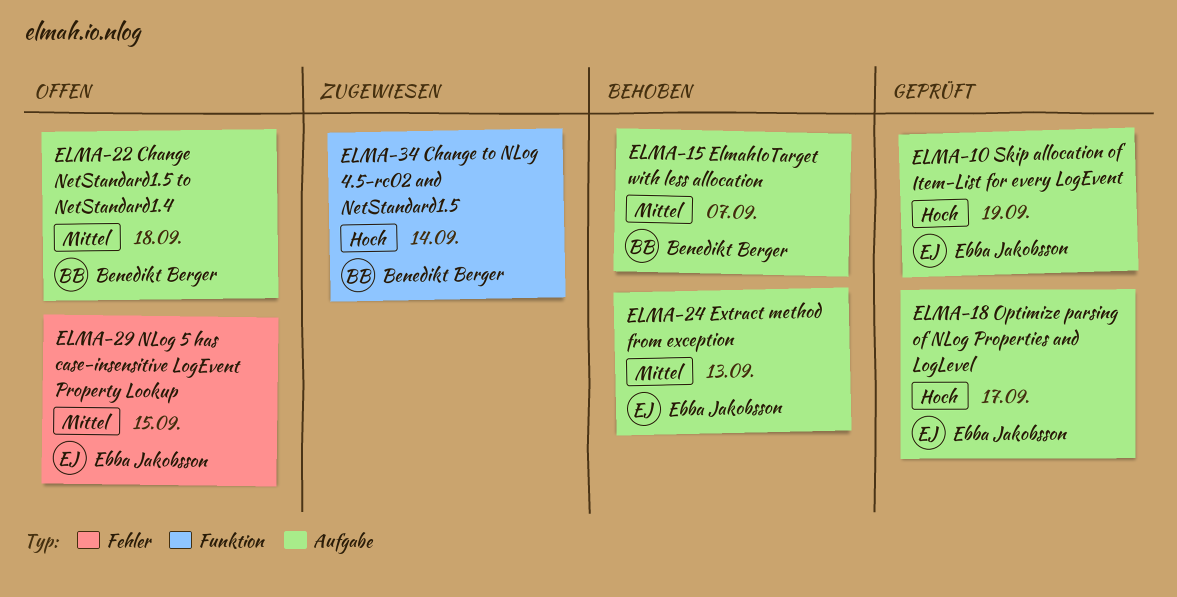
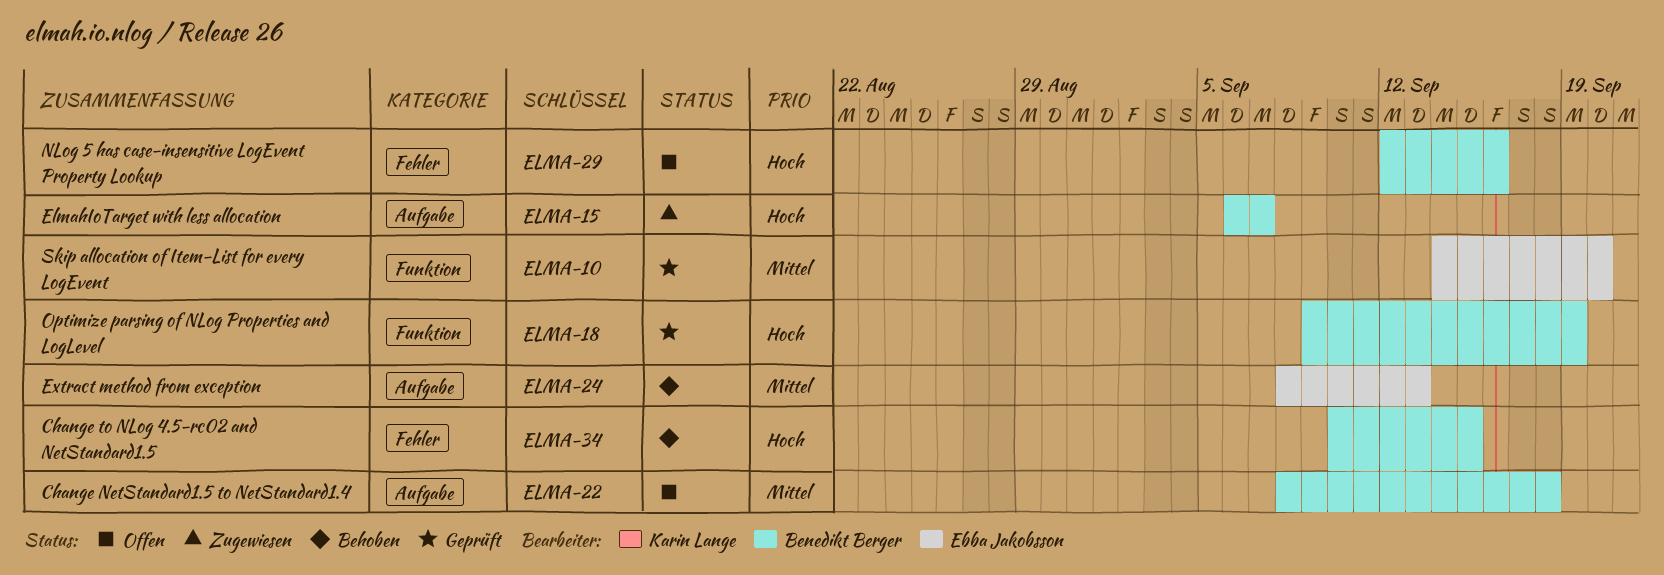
ELMA-10, priority: Hoch -> Mittel
ELMA-10, label: Aufgabe -> Funktion
ELMA-10, due: Sep 19 -> Sep 20
ELMA-15, status: Behoben -> Zugewiesen
ELMA-15, priority: Mittel -> Hoch
ELMA-18, owner: Ebba Jakobsson -> Benedikt Berger
ELMA-18, label: Aufgabe -> Funktion
ELMA-18, due: Sep 17 -> Sep 19
ELMA-29, owner: Ebba Jakobsson -> Benedikt Berger
ELMA-29, priority: Mittel -> Hoch
ELMA-29, due: Sep 15 -> Sep 16
ELMA-34, status: Zugewiesen -> Behoben
ELMA-34, label: Funktion -> Fehler
ELMA-34, due: Sep 14 -> Sep 15

